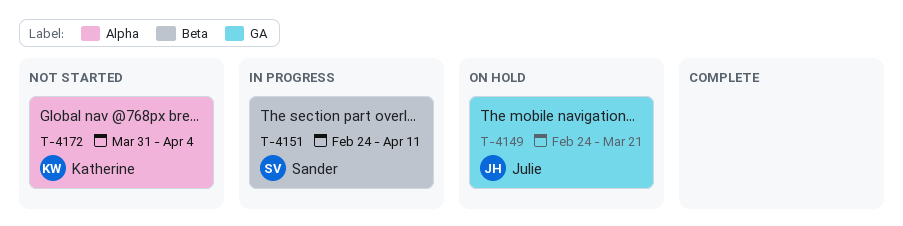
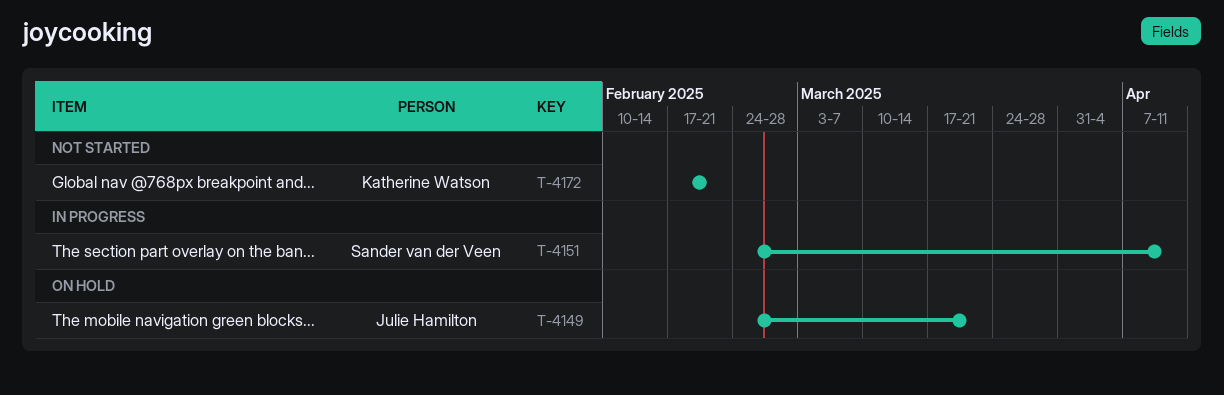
T-4172, start: Mar 31 -> Feb 17
T-4172, due: Apr 4 -> Feb 21

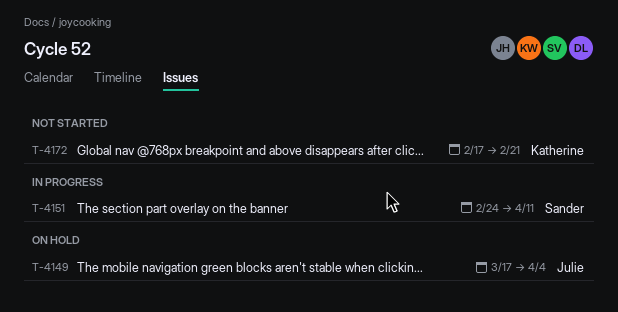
T-4149, start: Feb 24 -> Mar 17
T-4149, due: Mar 21 -> Apr 4

